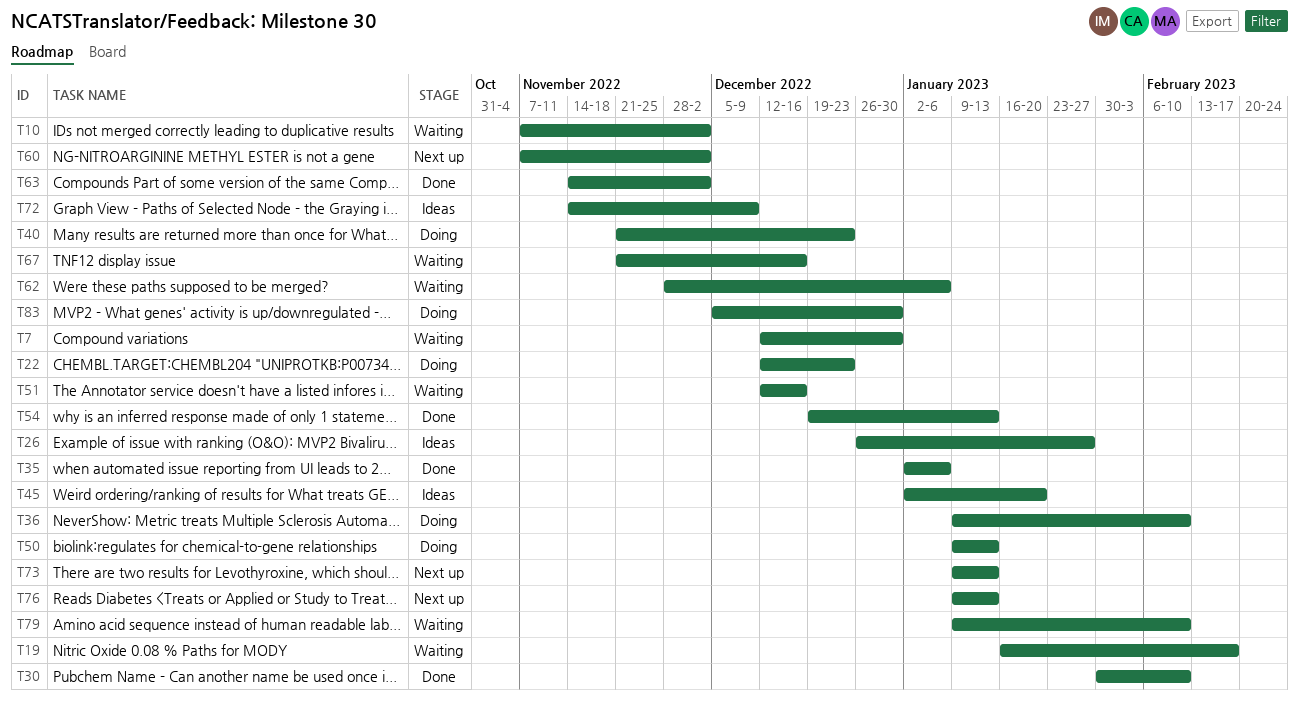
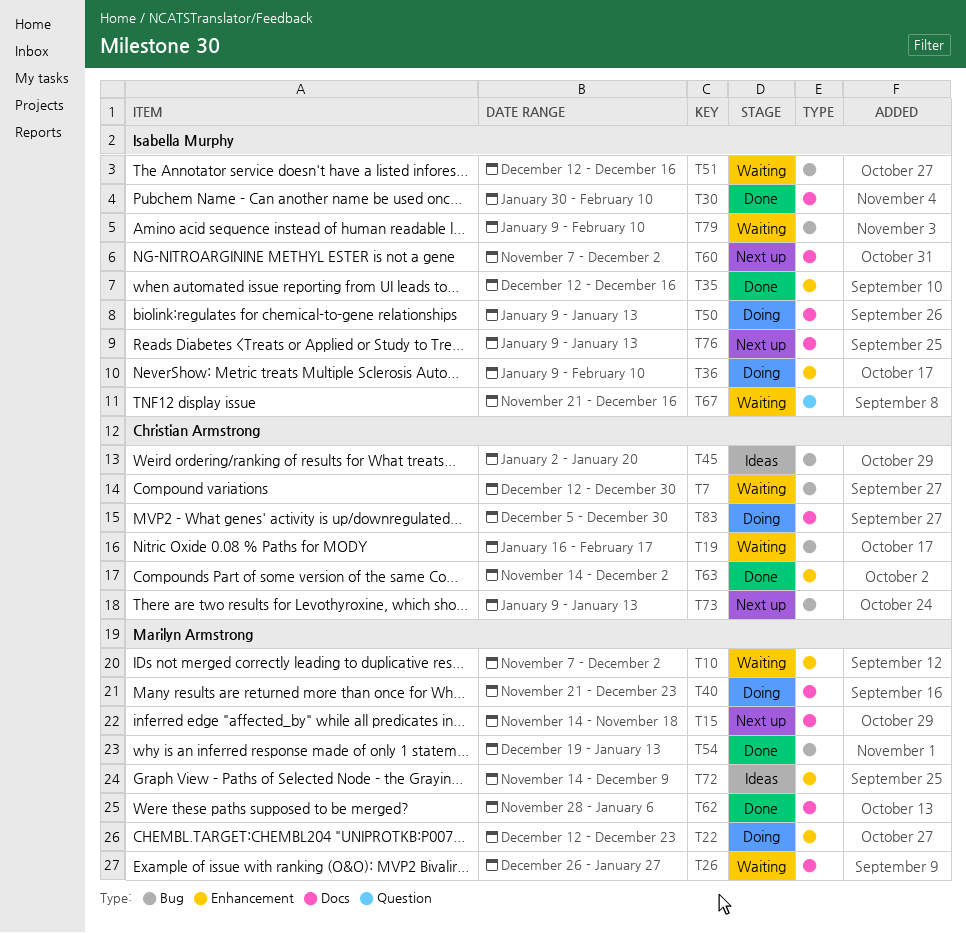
T15: none -> present
T26, status: Ideas -> Waiting
T35, start: Jan 2 -> Dec 12
T35, due: Jan 6 -> Dec 16
T62, status: Waiting -> Done

